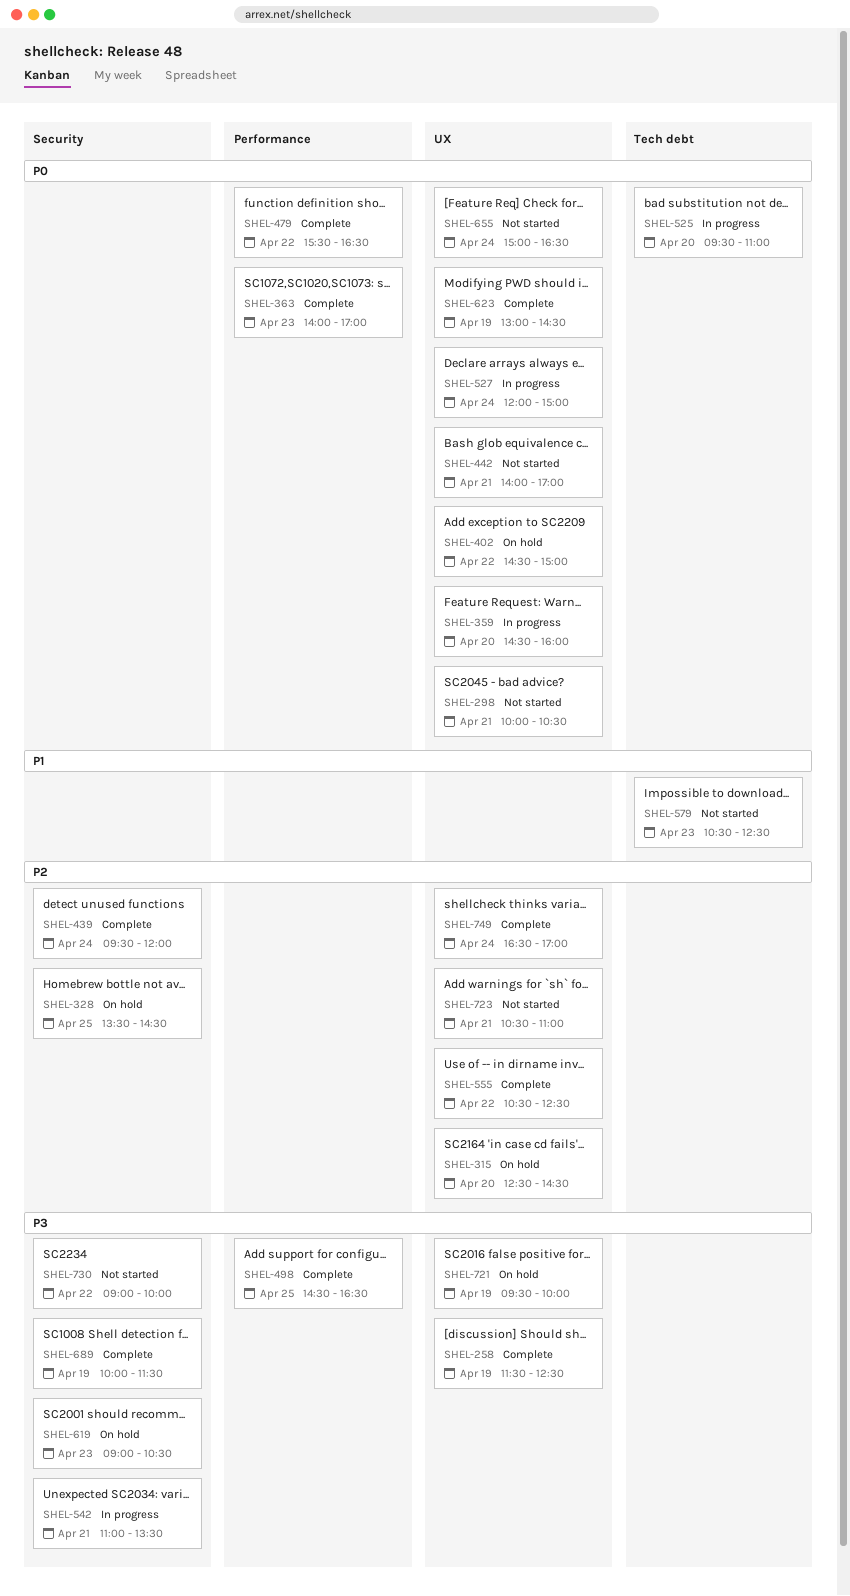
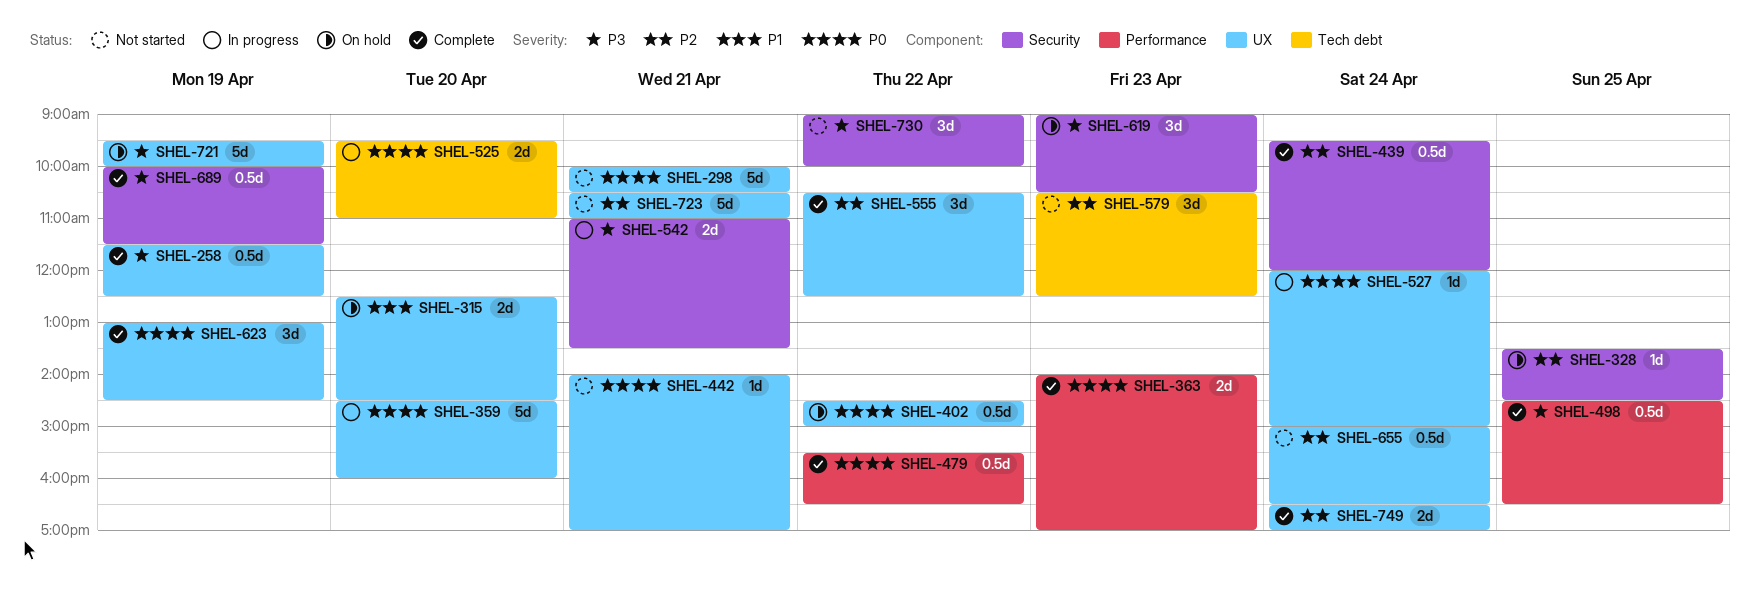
SHEL-315, priority: P2 -> P1
SHEL-579, priority: P1 -> P2
SHEL-655, priority: P0 -> P2

